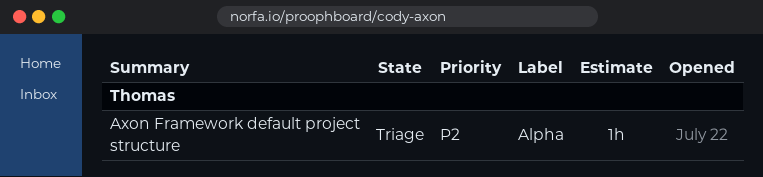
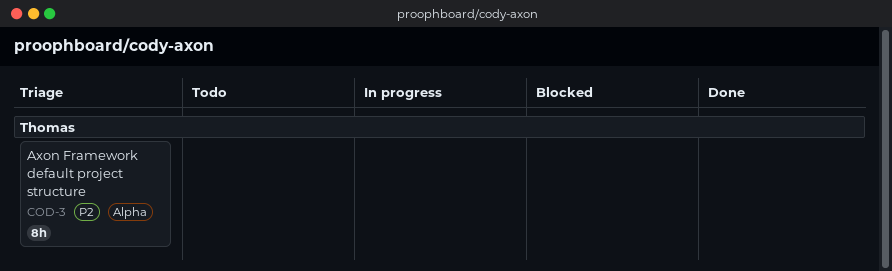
Axon Framework default project structure, estimate: 1h -> 8h

